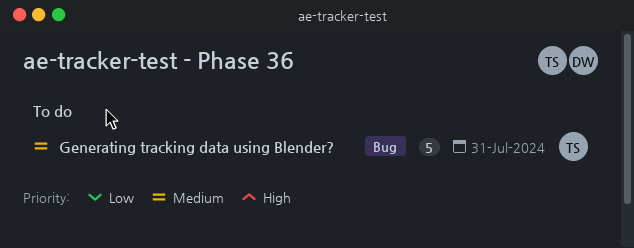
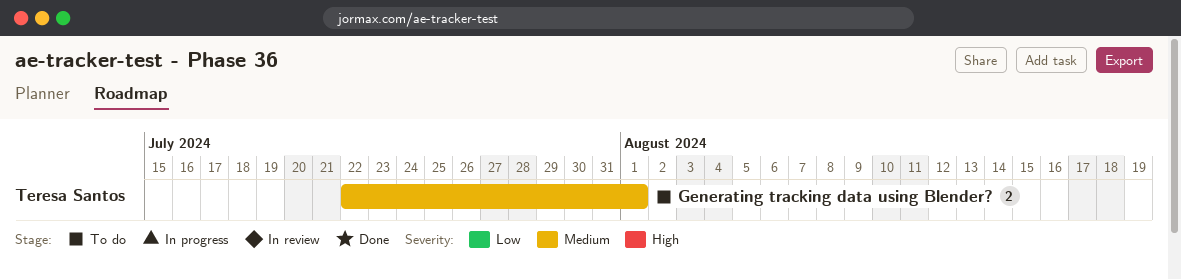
Generating tracking data using Blender?, estimate: 5 -> 2
Generating tracking data using Blender?, due: Jul 31 -> Aug 1

